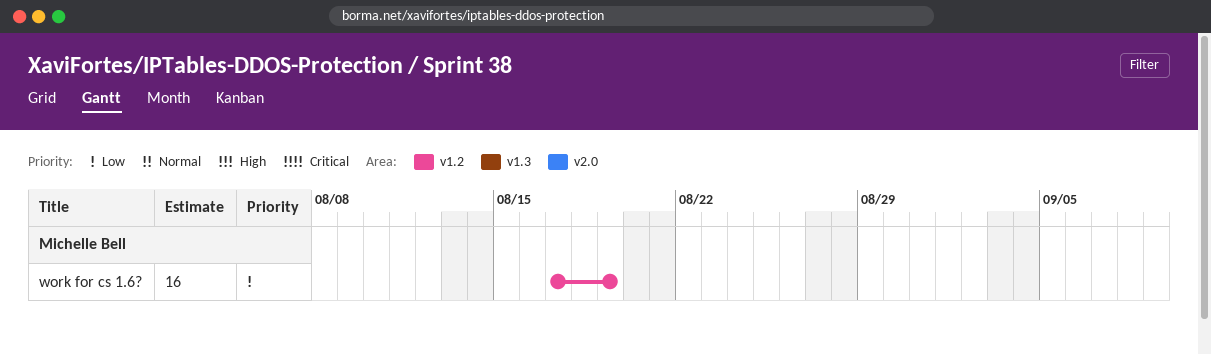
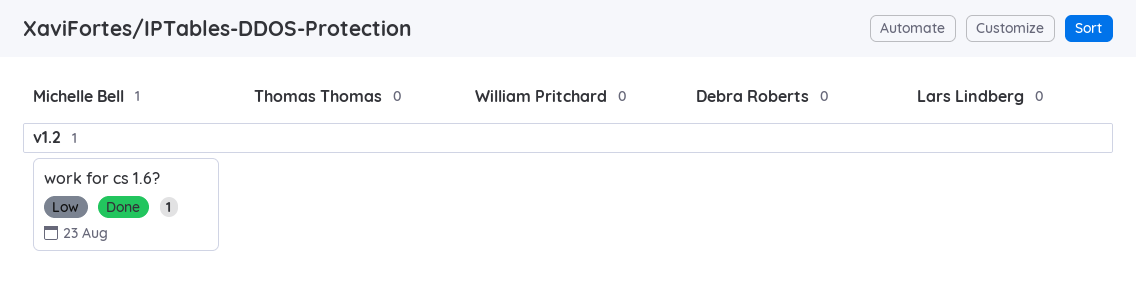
work for cs 1.6?, estimate: 16 -> 1
work for cs 1.6?, due: Aug 19 -> Aug 23

